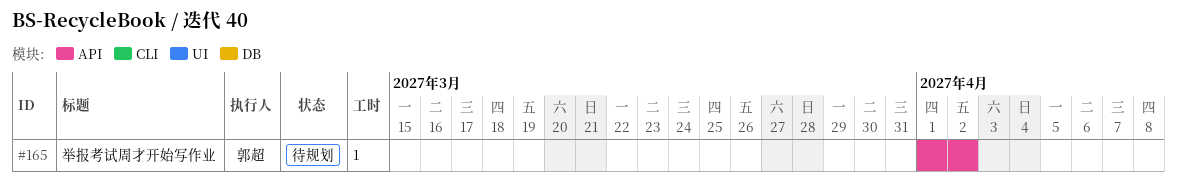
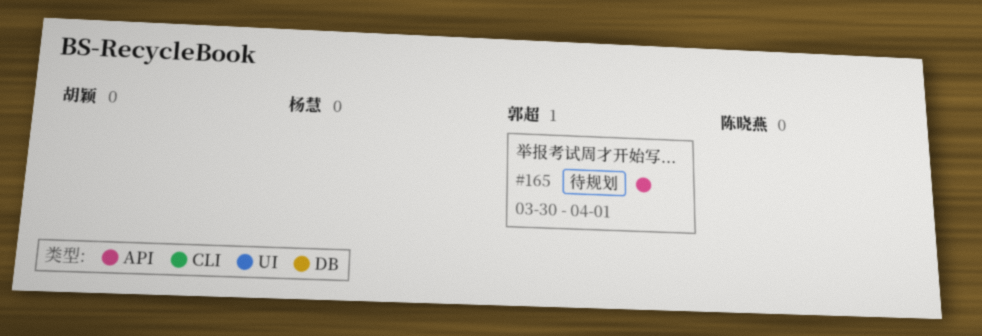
#165, start: Apr 1 -> Mar 30
#165, due: Apr 2 -> Apr 1

